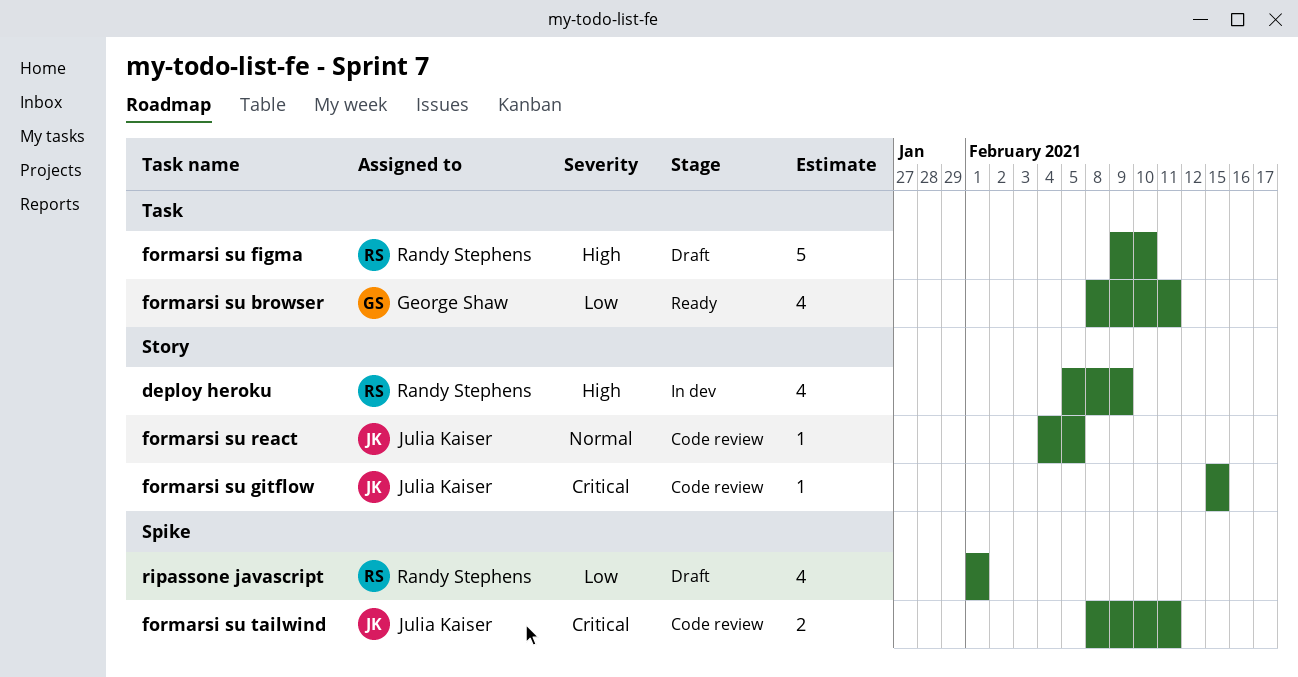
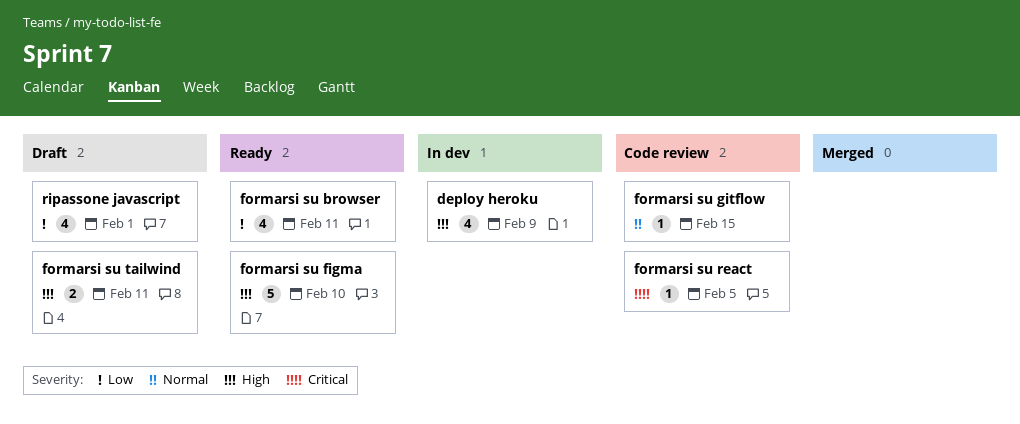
formarsi su figma, status: Draft -> Ready
formarsi su gitflow, priority: Critical -> Normal
formarsi su react, priority: Normal -> Critical
formarsi su tailwind, status: Code review -> Draft
formarsi su tailwind, priority: Critical -> High

